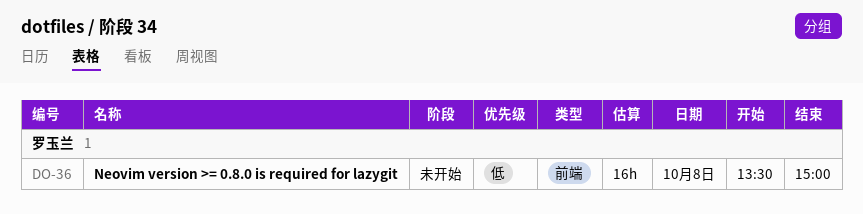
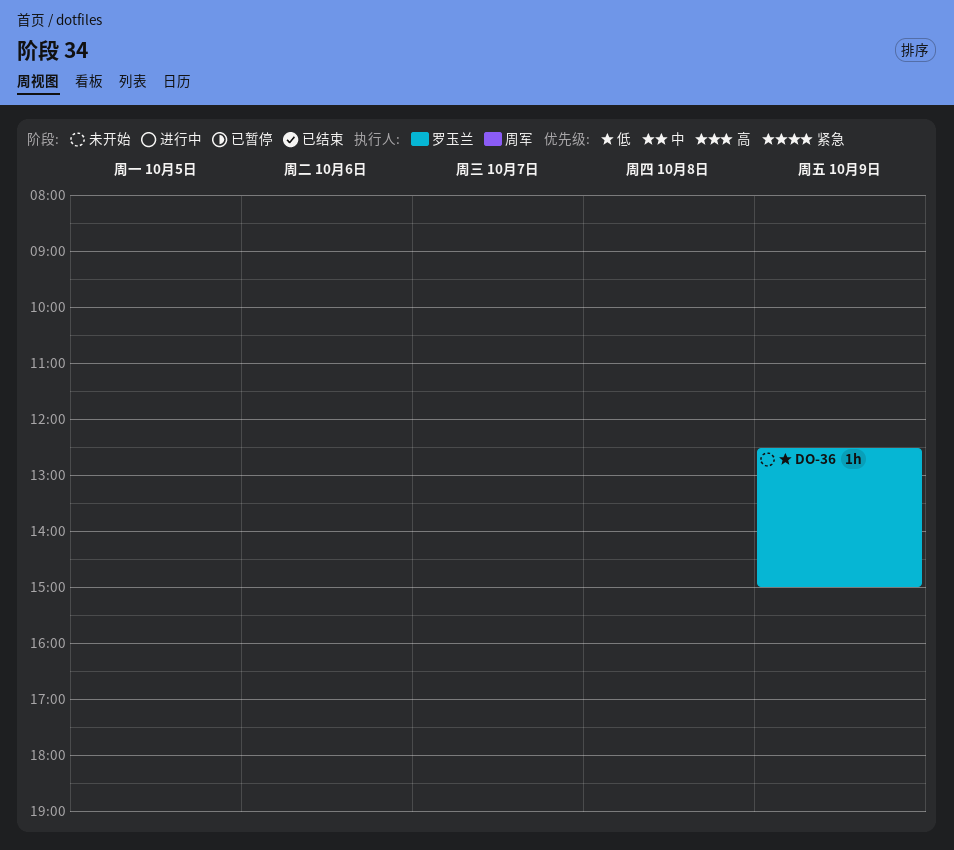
DO-36, estimate: 16h -> 1h
DO-36, day: Oct 8 -> Oct 9
DO-36, begins: 13:30 -> 12:30

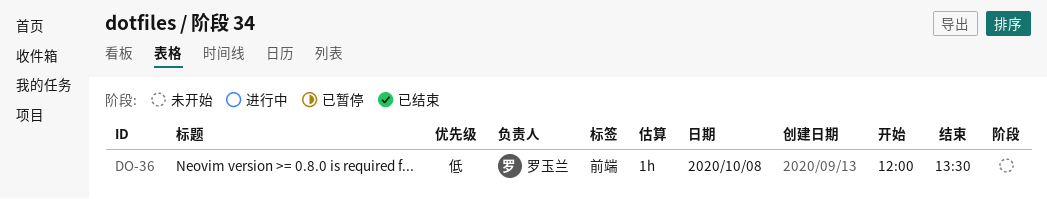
DO-36, day: Oct 9 -> Oct 8
DO-36, begins: 12:30 -> 12:00
DO-36, ends: 15:00 -> 13:30

